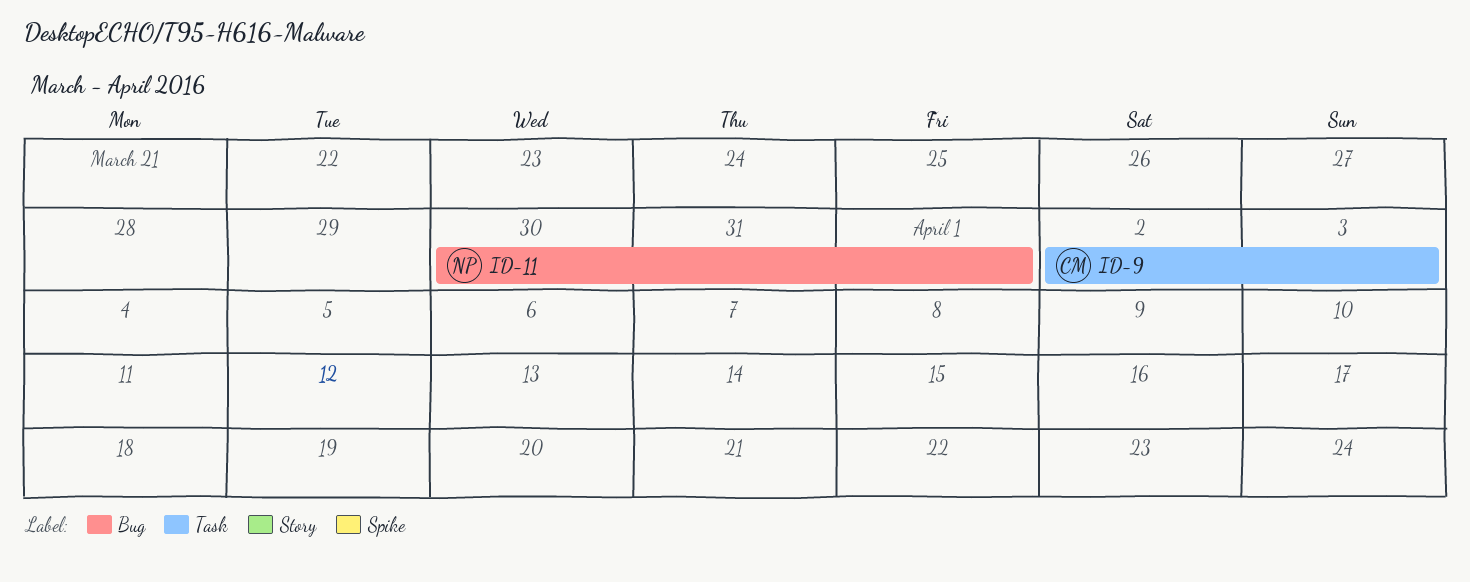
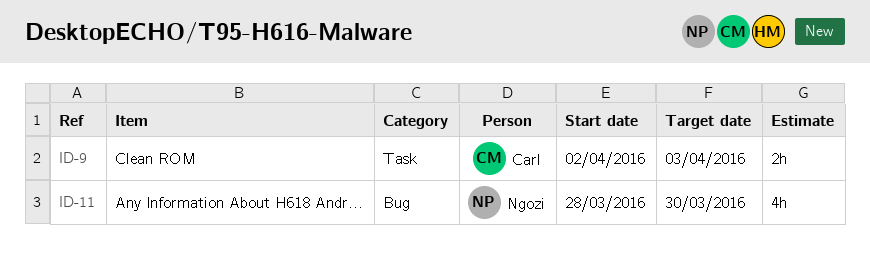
ID-11, start: Mar 30 -> Mar 28
ID-11, due: Apr 1 -> Mar 30

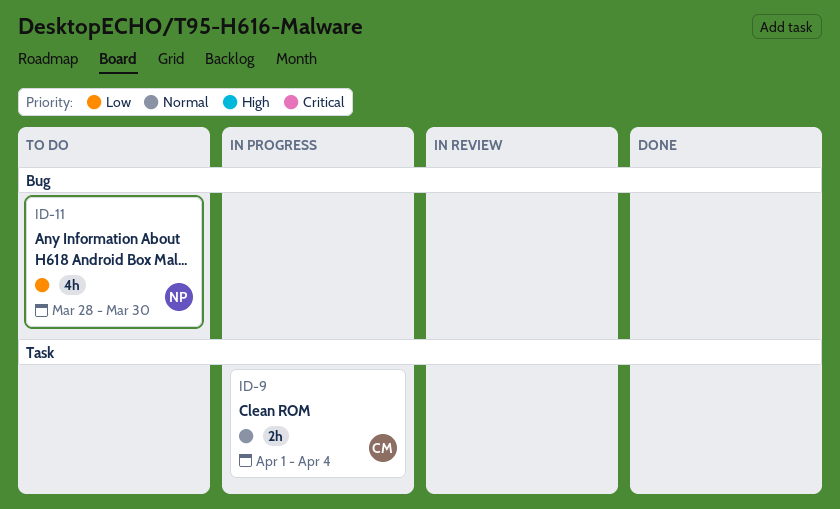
ID-9, start: Apr 2 -> Apr 1
ID-9, due: Apr 3 -> Apr 4

